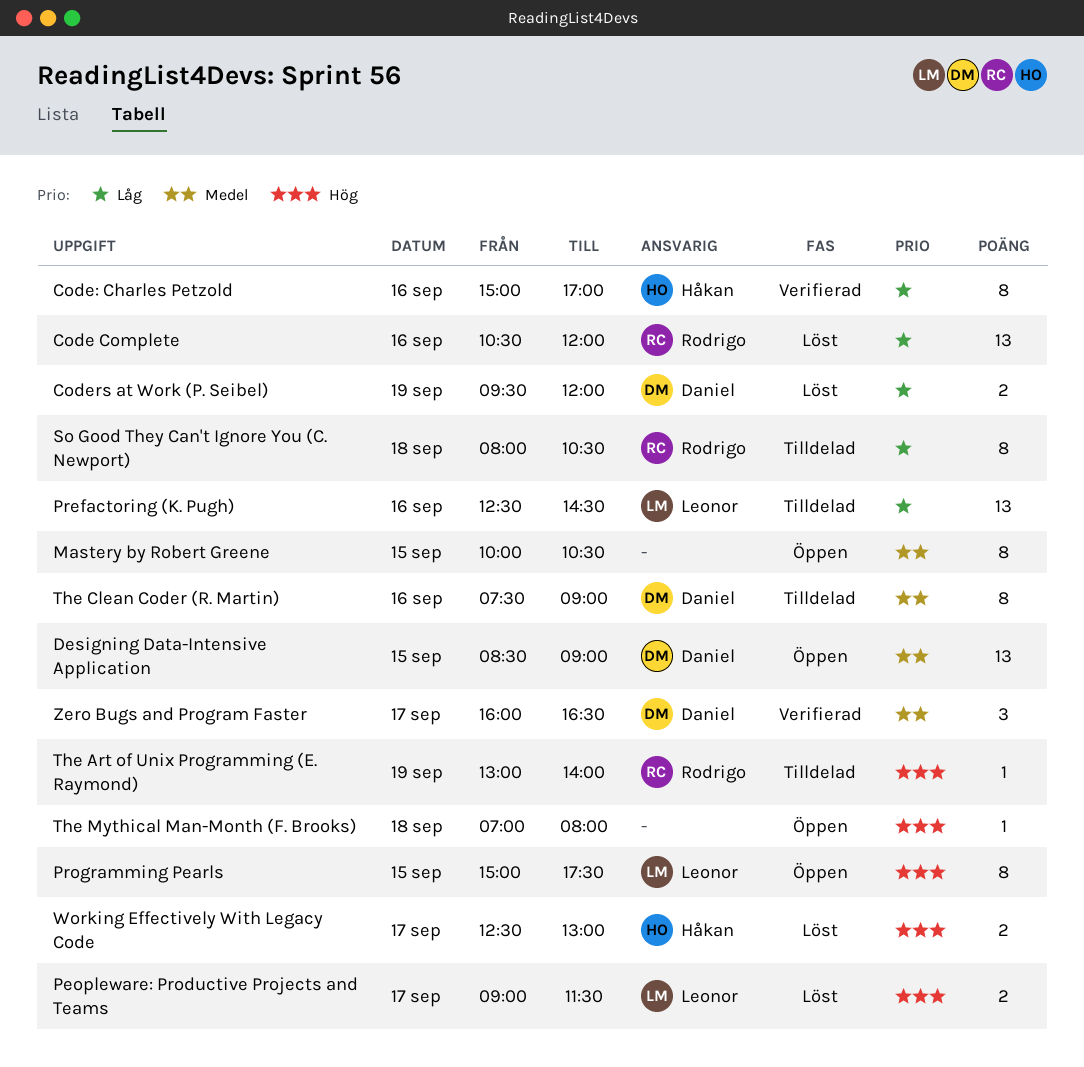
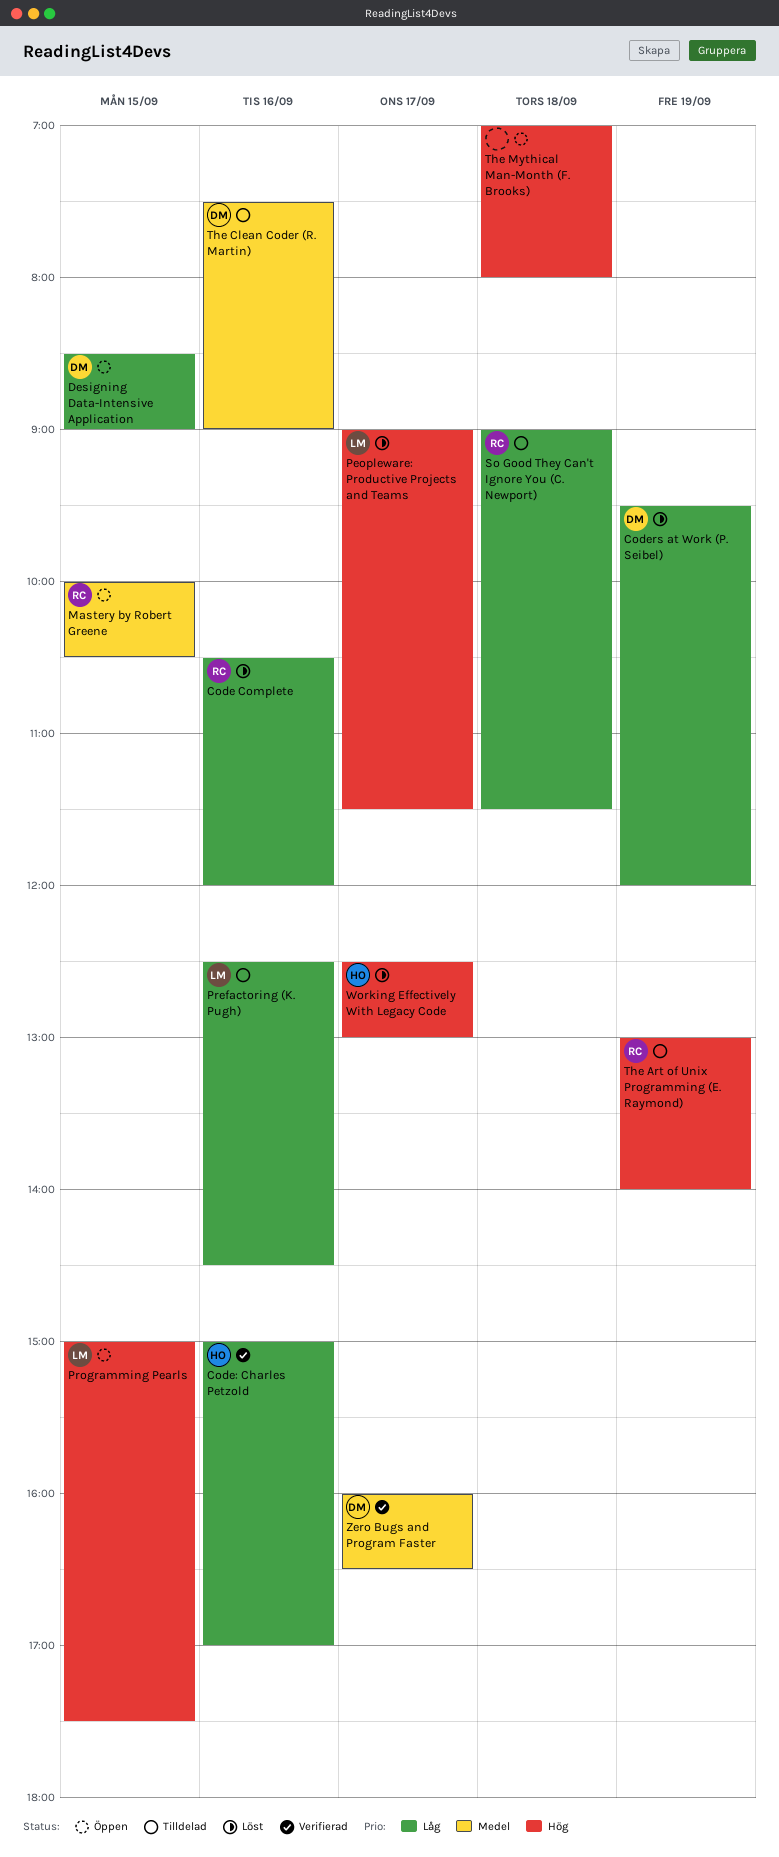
Designing Data-Intensive Application, priority: Medel -> Låg
Mastery by Robert Greene, owner: none -> Rodrigo
So Good They Can't Ignore You (C. Newport), begins: 08:00 -> 09:00
So Good They Can't Ignore You (C. Newport), ends: 10:30 -> 11:30

